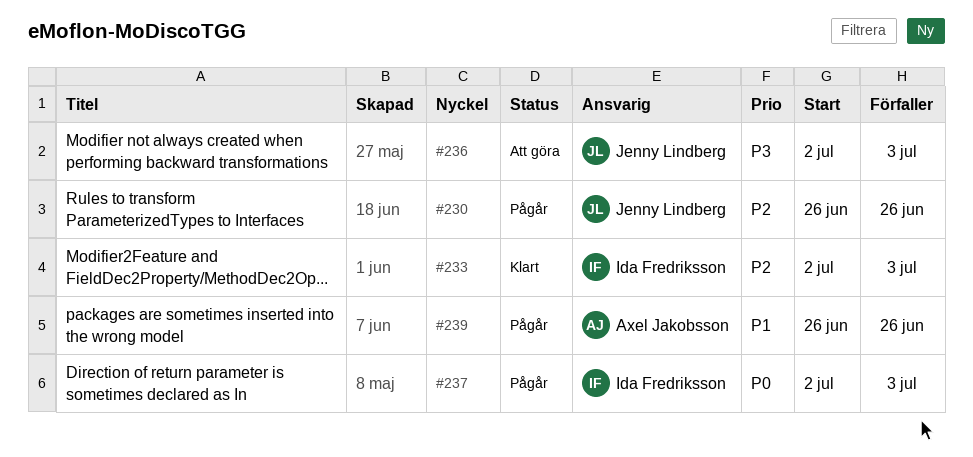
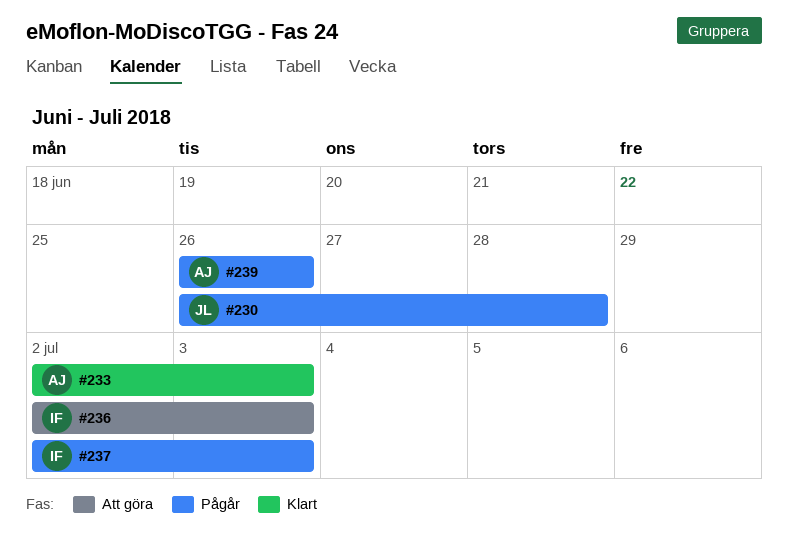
#230, due: Jun 26 -> Jun 28
#233, owner: Ida Fredriksson -> Axel Jakobsson
#236, owner: Jenny Lindberg -> Ida Fredriksson

